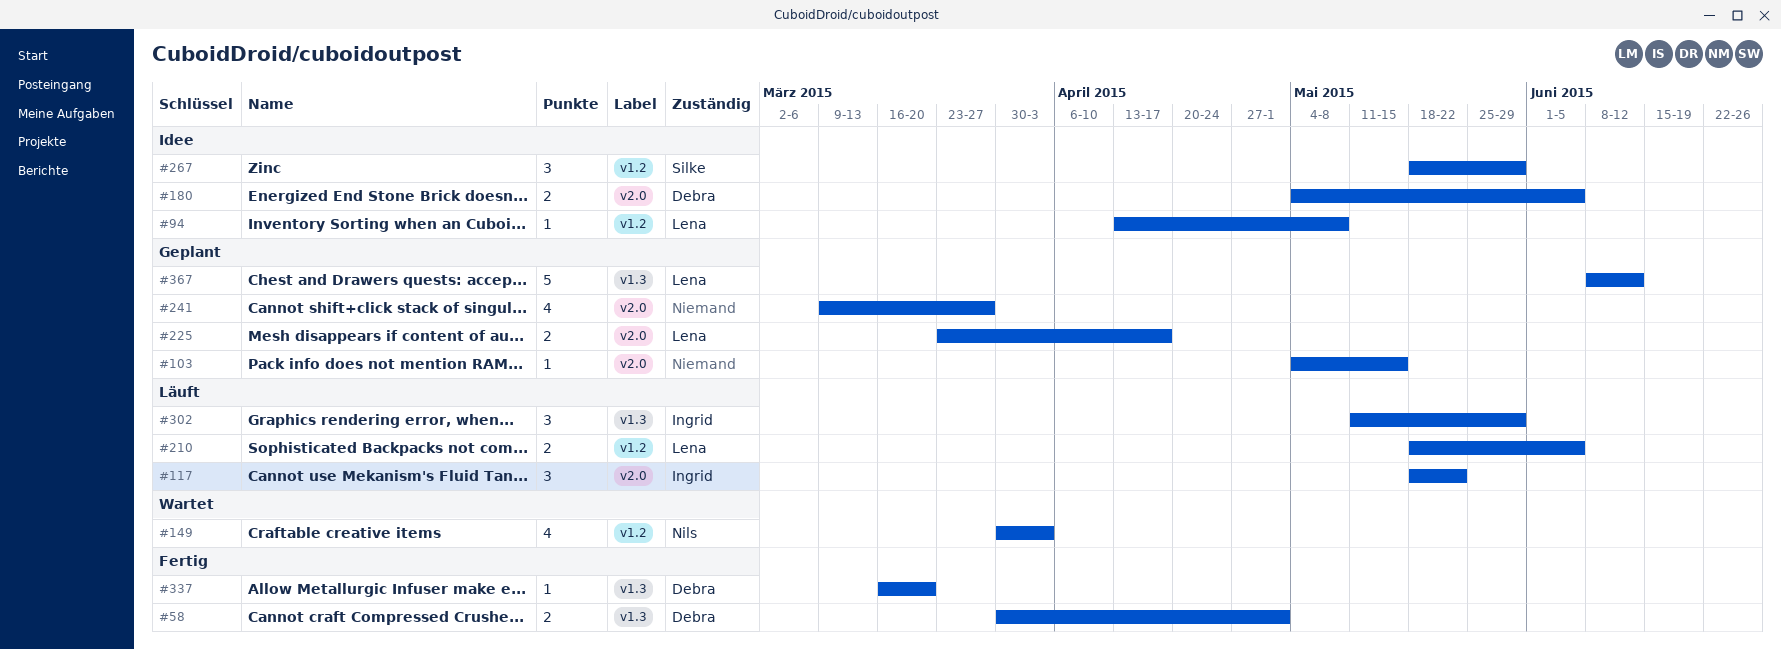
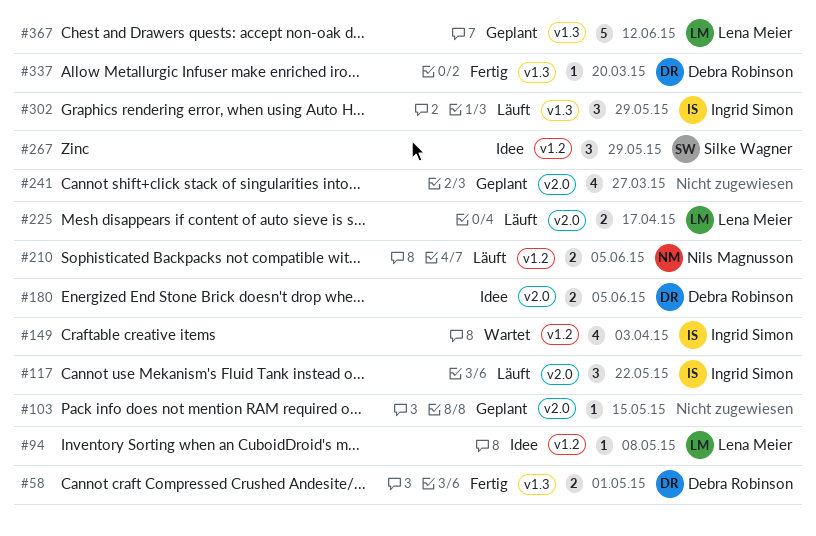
#149, owner: Nils Magnusson -> Ingrid Simon
#210, owner: Lena Meier -> Nils Magnusson
#225, status: Geplant -> Läuft

